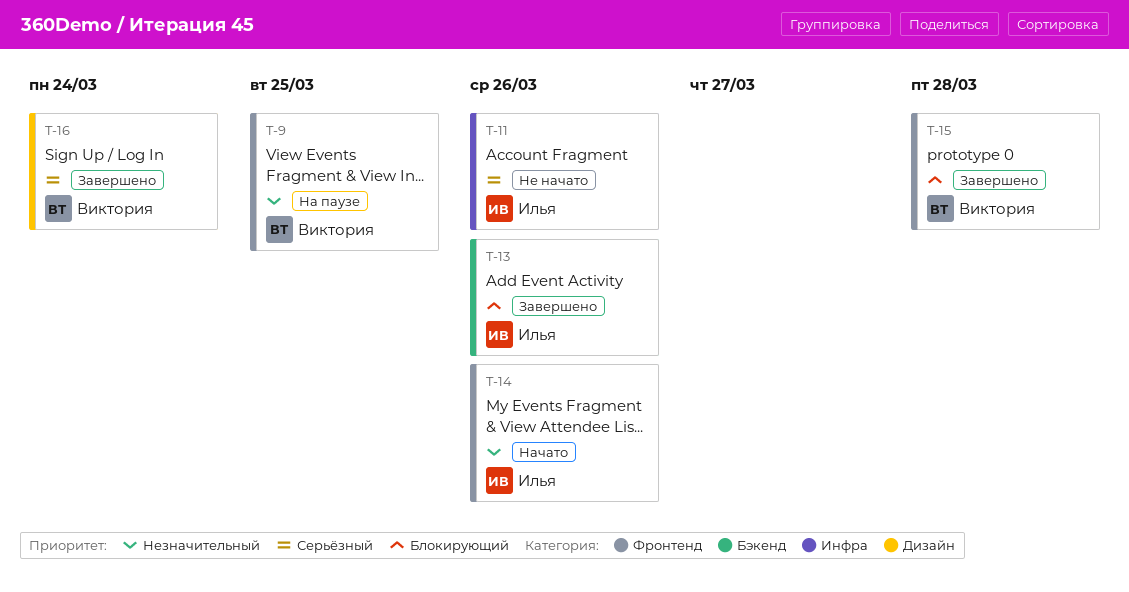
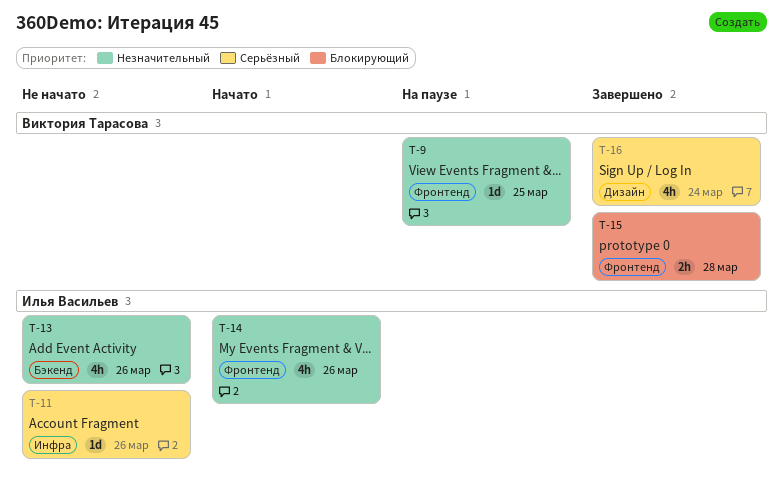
T-13, status: Завершено -> Не начато
T-13, priority: Блокирующий -> Незначительный

